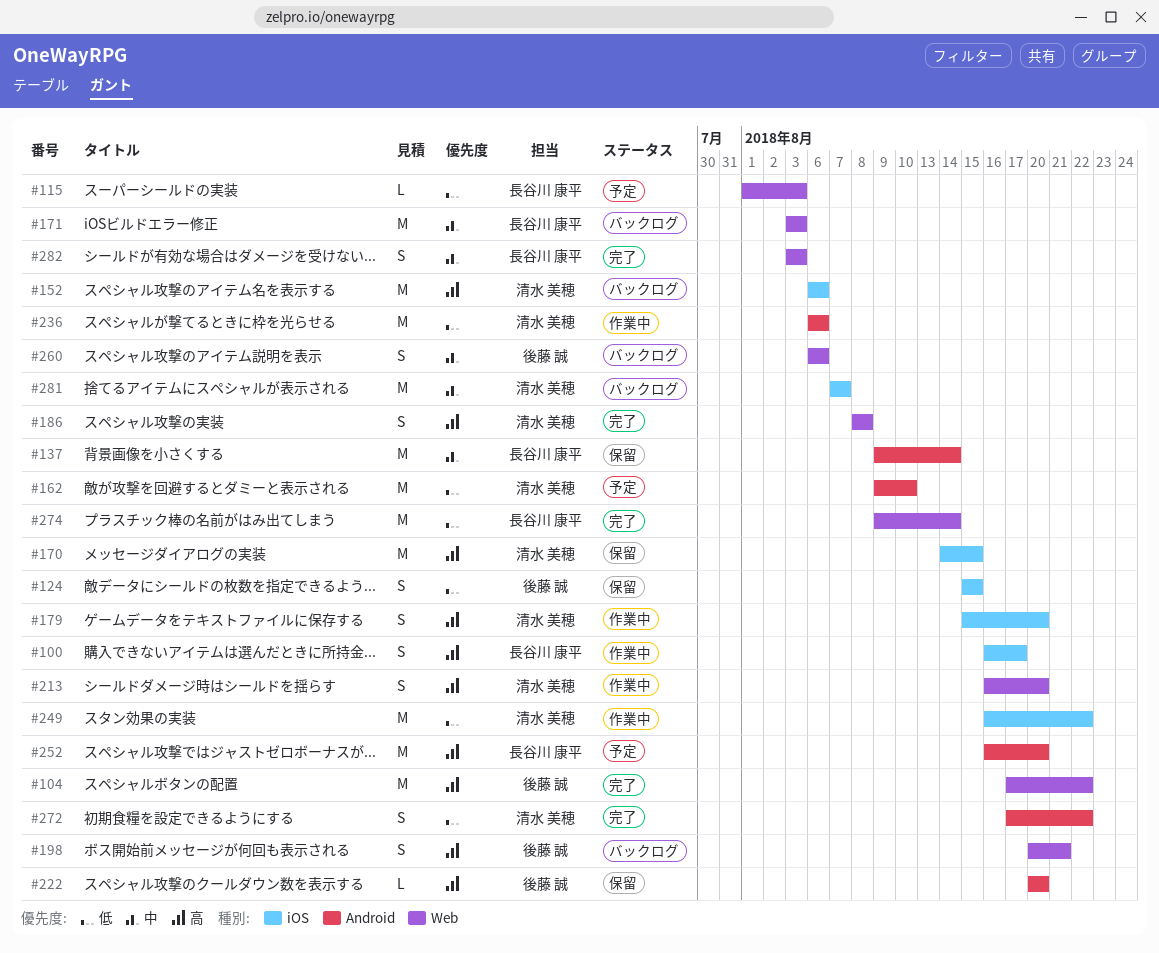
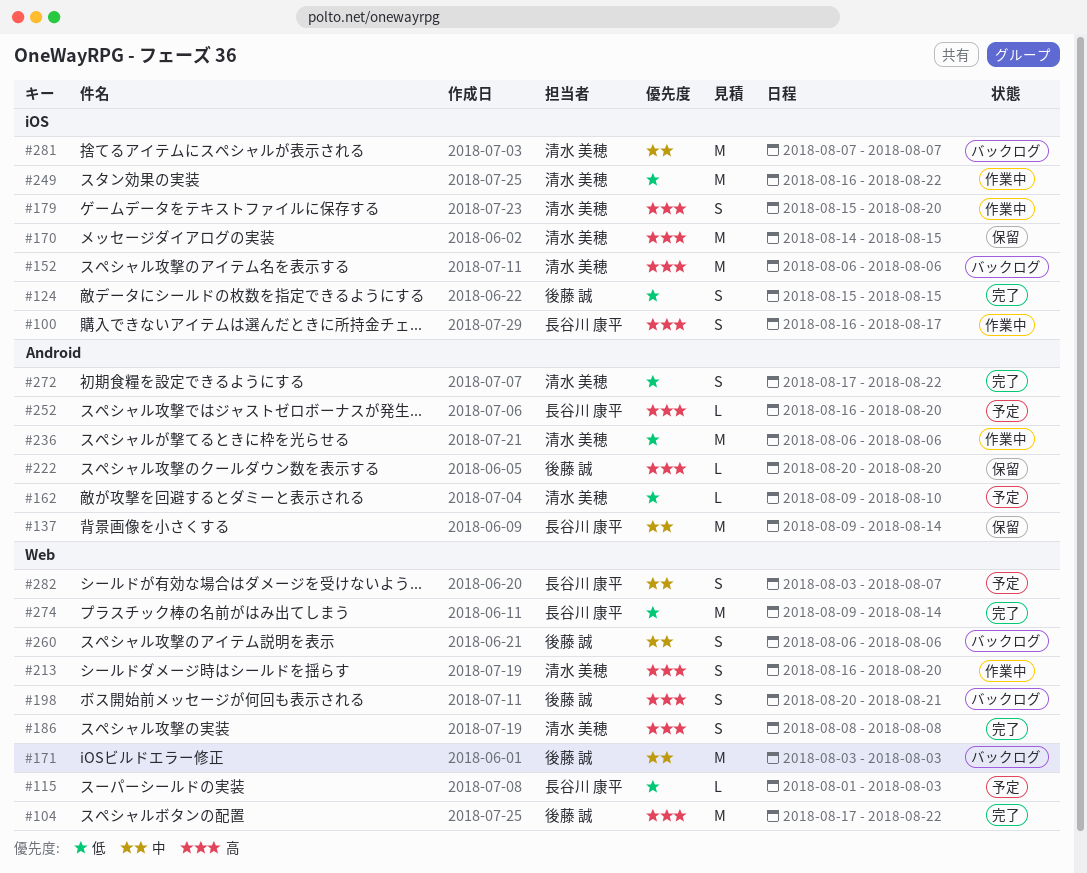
#124, status: 保留 -> 完了
#162, estimate: M -> L
#171, owner: 長谷川 康平 -> 後藤 誠
#252, estimate: M -> L
#282, status: 完了 -> 予定
#282, due: Aug 3 -> Aug 7

